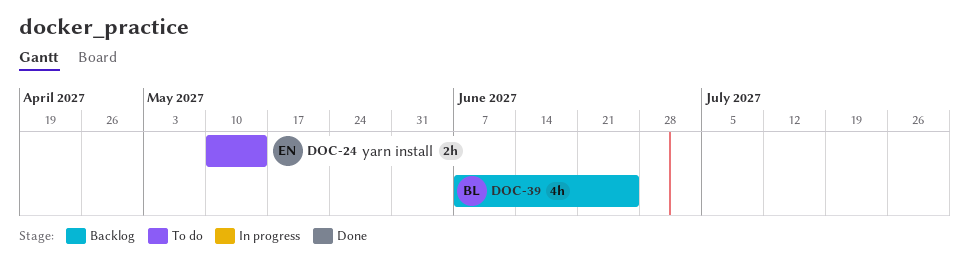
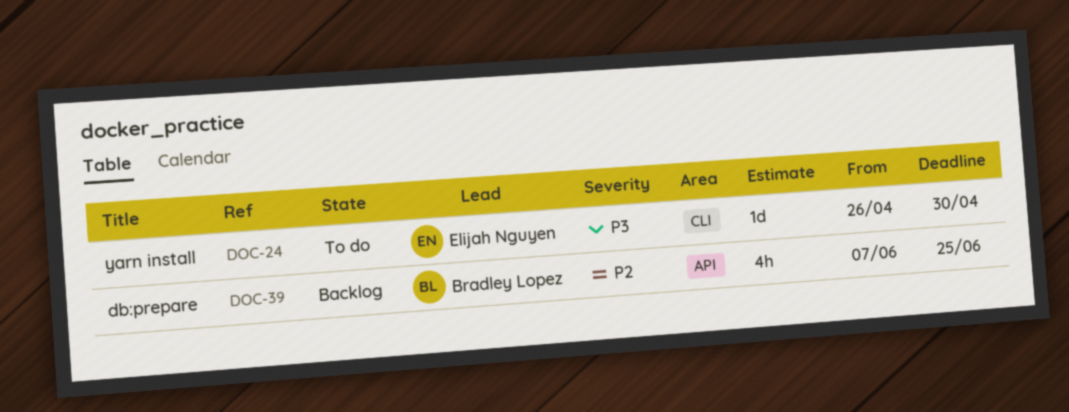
DOC-24, estimate: 2h -> 1d
DOC-24, start: May 10 -> Apr 26
DOC-24, due: May 14 -> Apr 30

